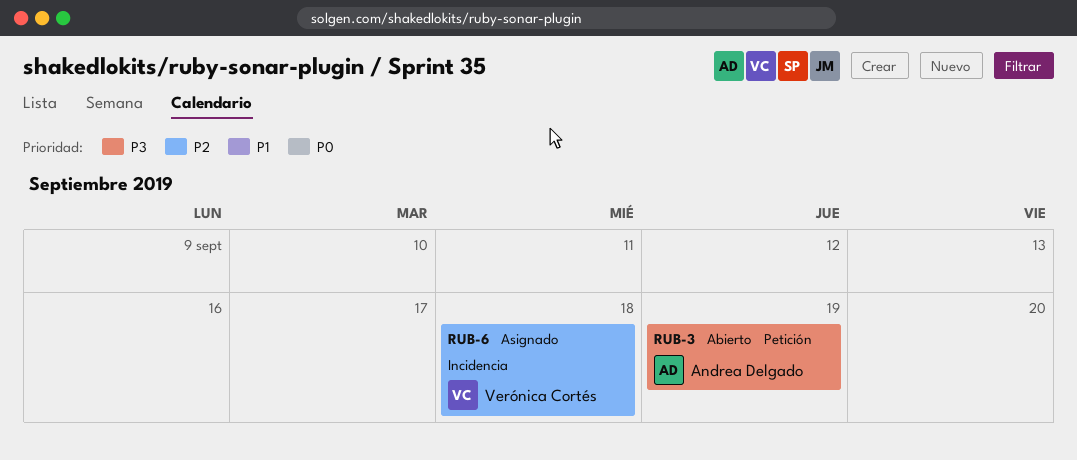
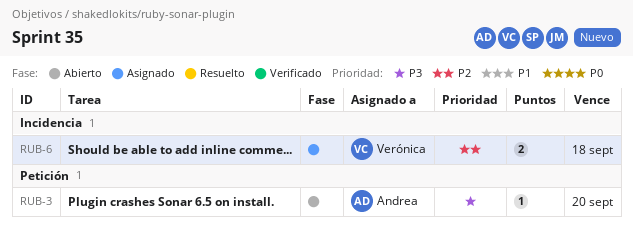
RUB-3, due: Sep 19 -> Sep 20

